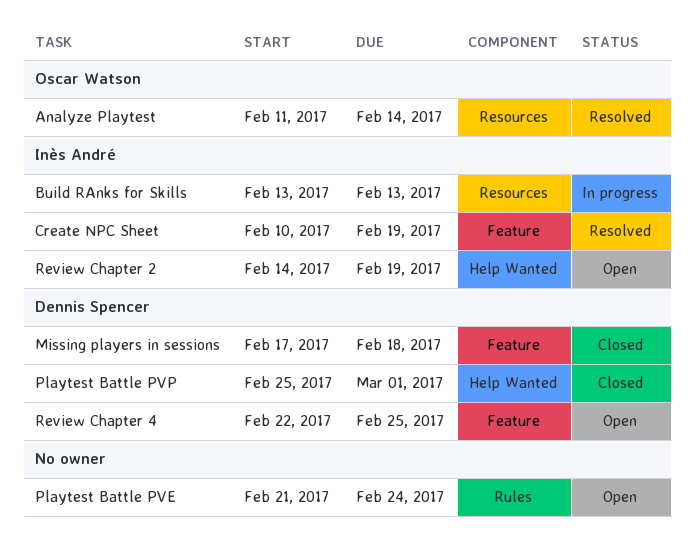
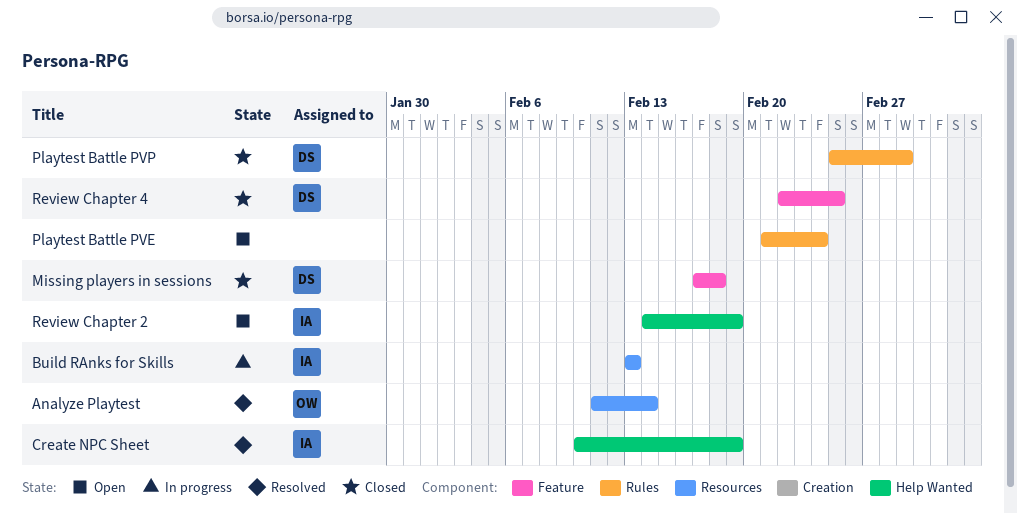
Create NPC Sheet, label: Feature -> Help Wanted
Playtest Battle PVP, label: Help Wanted -> Rules
Review Chapter 4, status: Open -> Closed

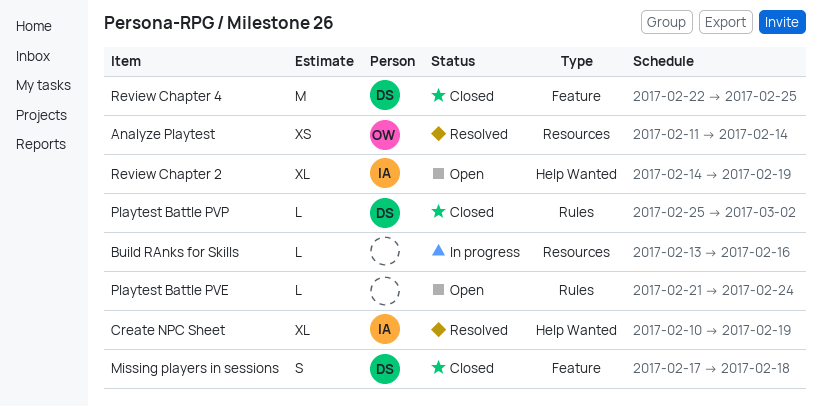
Build RAnks for Skills, owner: IA -> none
Build RAnks for Skills, due: Feb 13 -> Feb 16
Playtest Battle PVP, due: Mar 1 -> Mar 2

